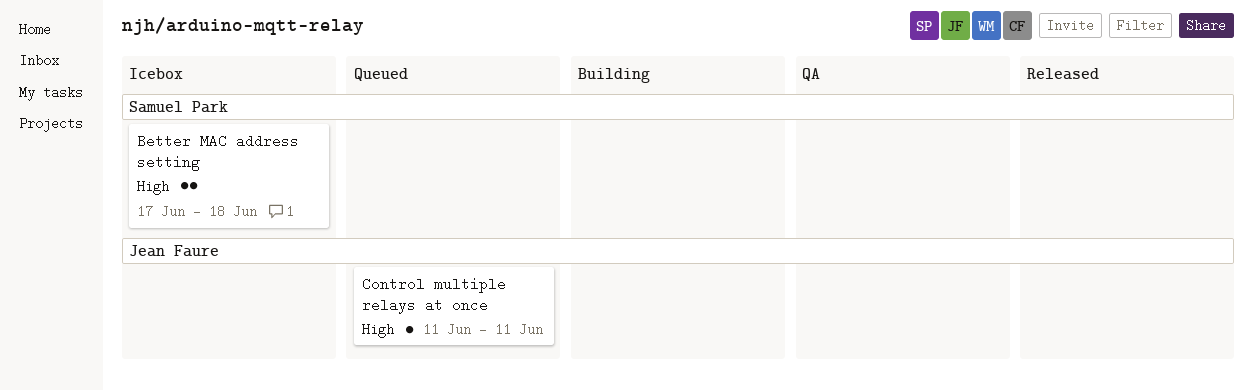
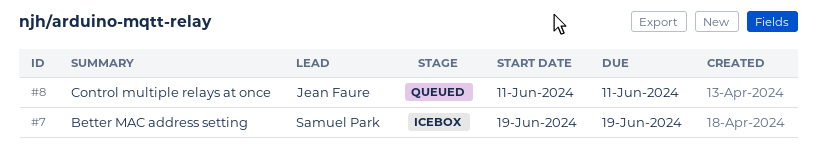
Better MAC address setting, start: Jun 17 -> Jun 19
Better MAC address setting, due: Jun 18 -> Jun 19

